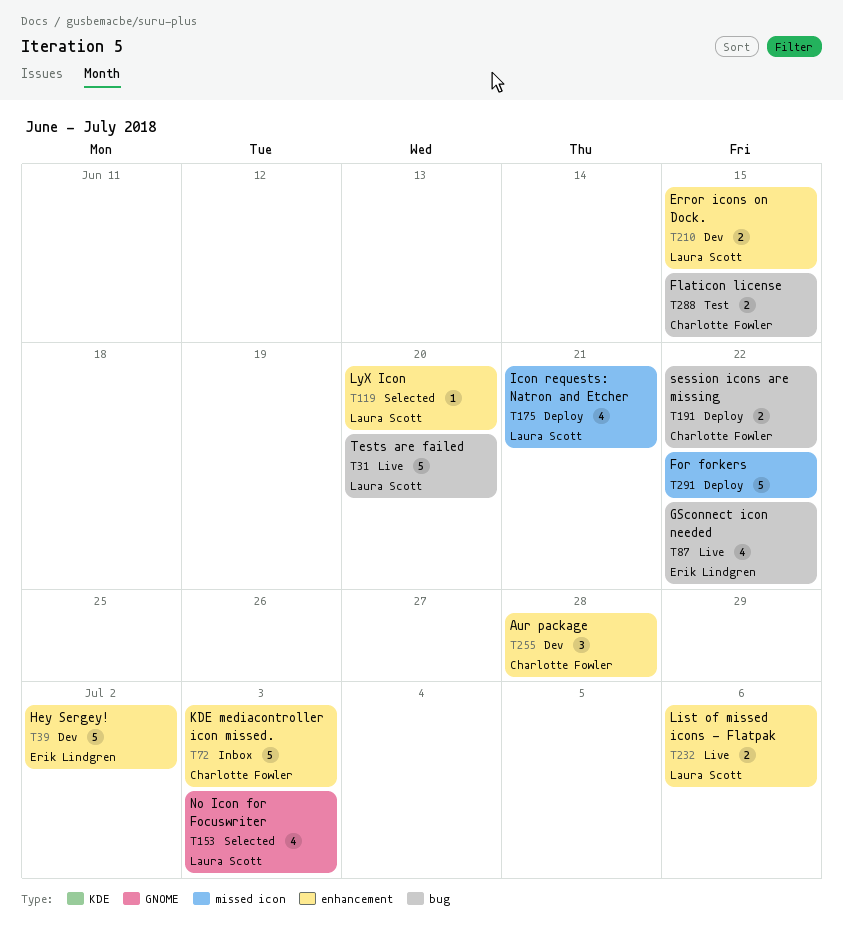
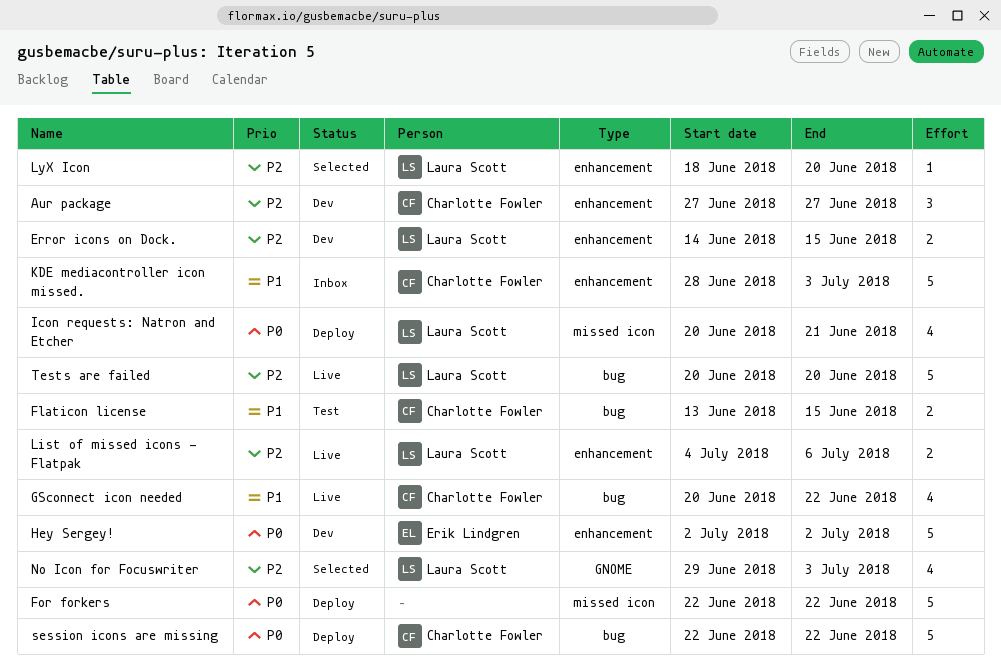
Aur package, due: Jun 28 -> Jun 27
GSconnect icon needed, owner: Erik Lindgren -> Charlotte Fowler
session icons are missing, estimate: 2 -> 5

